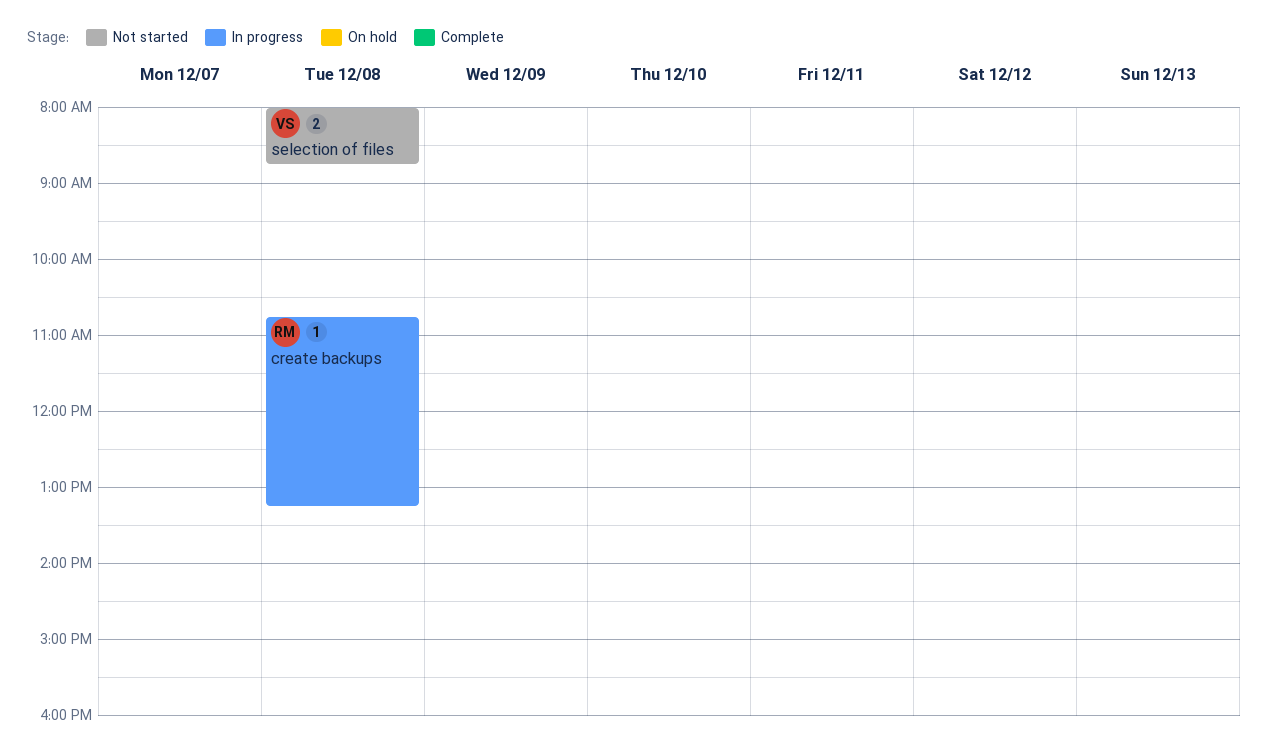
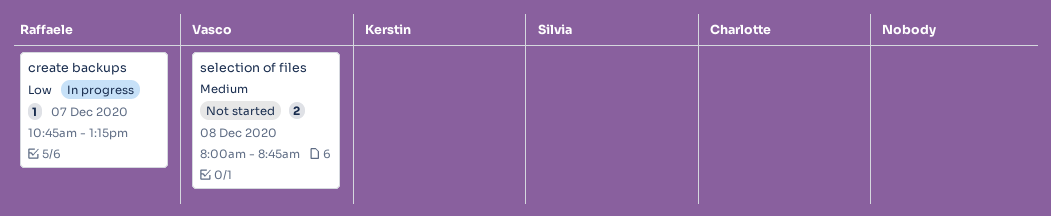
create backups, day: Dec 8 -> Dec 7

